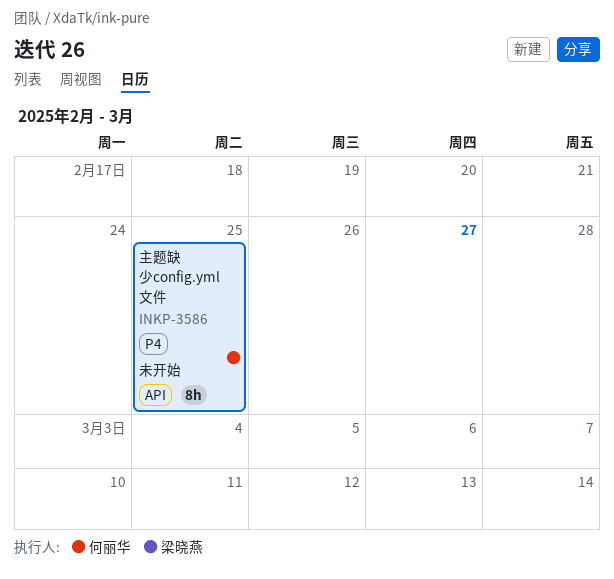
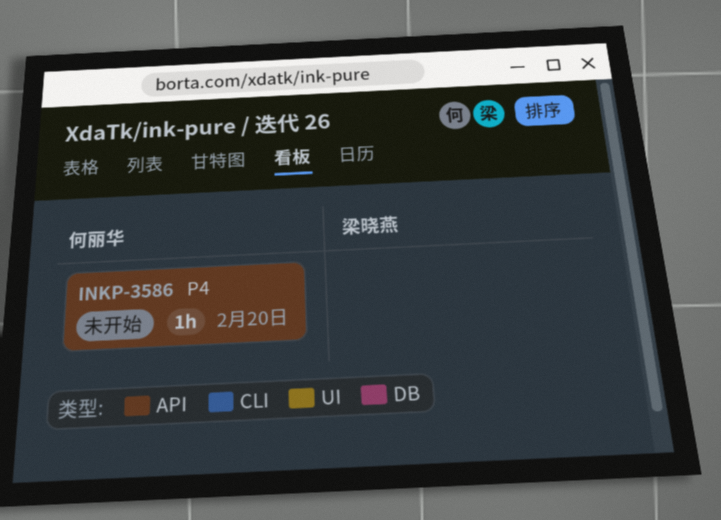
INKP-3586, estimate: 8h -> 1h
INKP-3586, due: Feb 25 -> Feb 20

